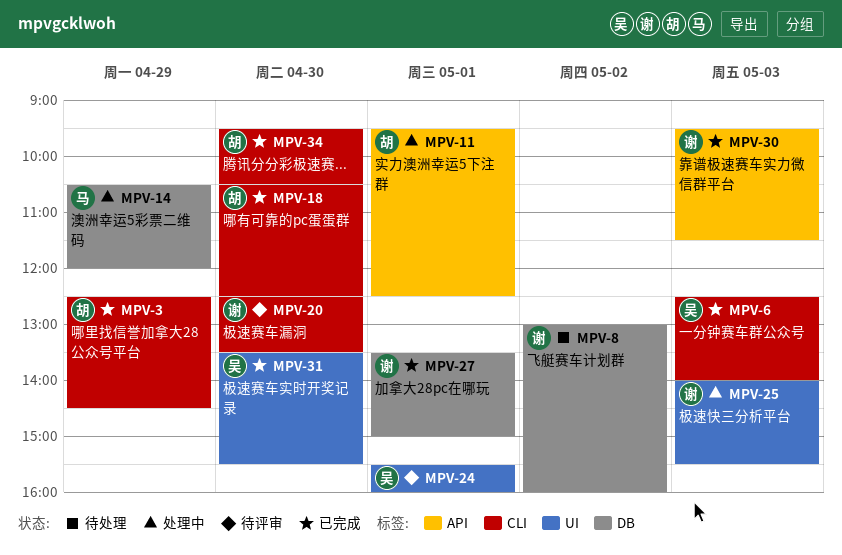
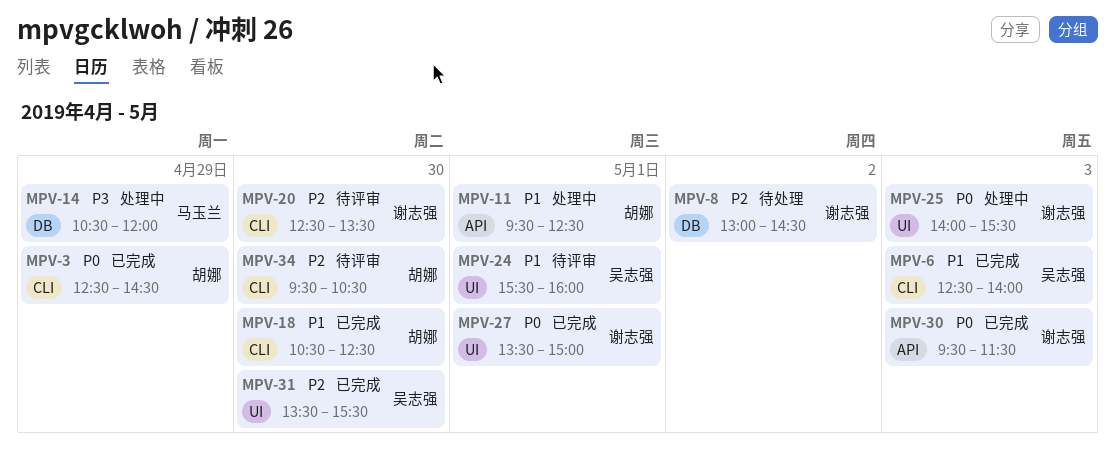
MPV-8, ends: 16:00 -> 14:30
MPV-27, label: DB -> UI
MPV-34, status: 已完成 -> 待评审

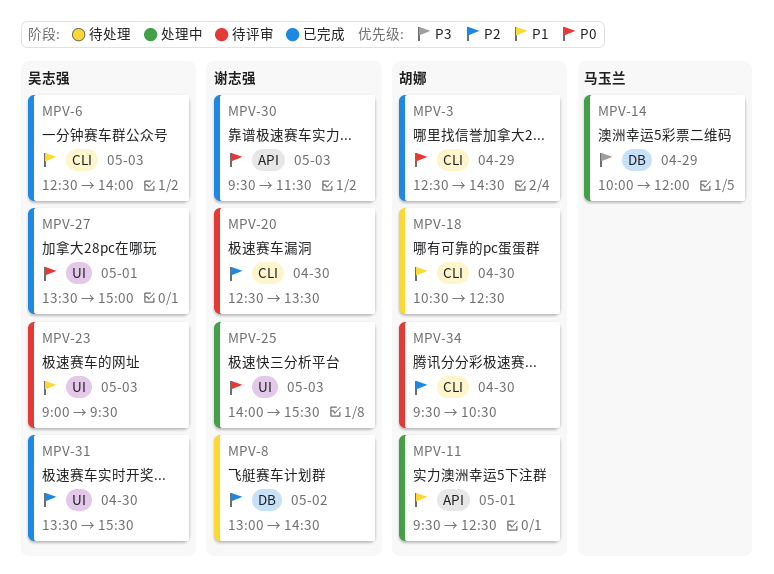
MPV-14, begins: 10:30 -> 10:00
MPV-18, status: 已完成 -> 待处理
MPV-23: none -> present
MPV-24: present -> none
MPV-27, owner: 谢志强 -> 吴志强

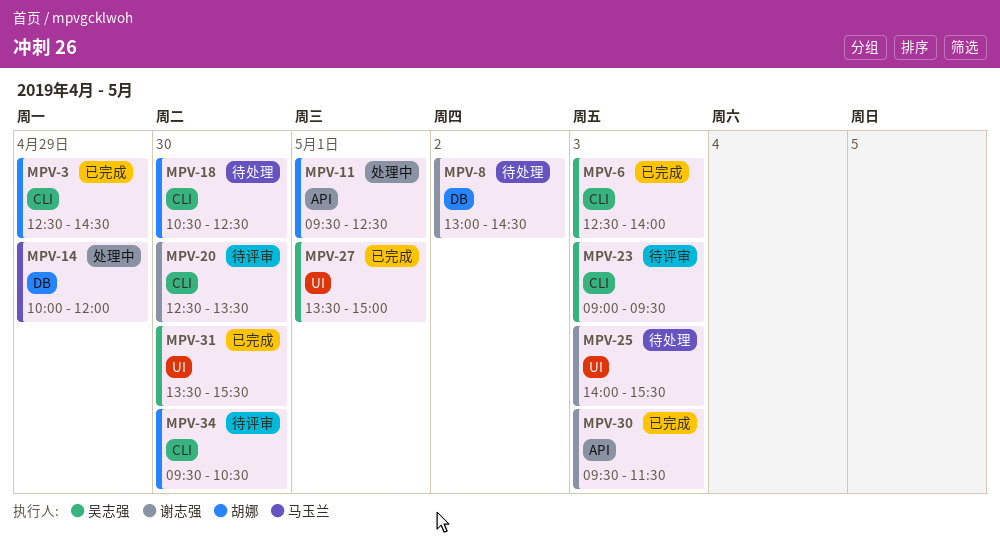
MPV-23, label: UI -> CLI
MPV-25, status: 处理中 -> 待处理

